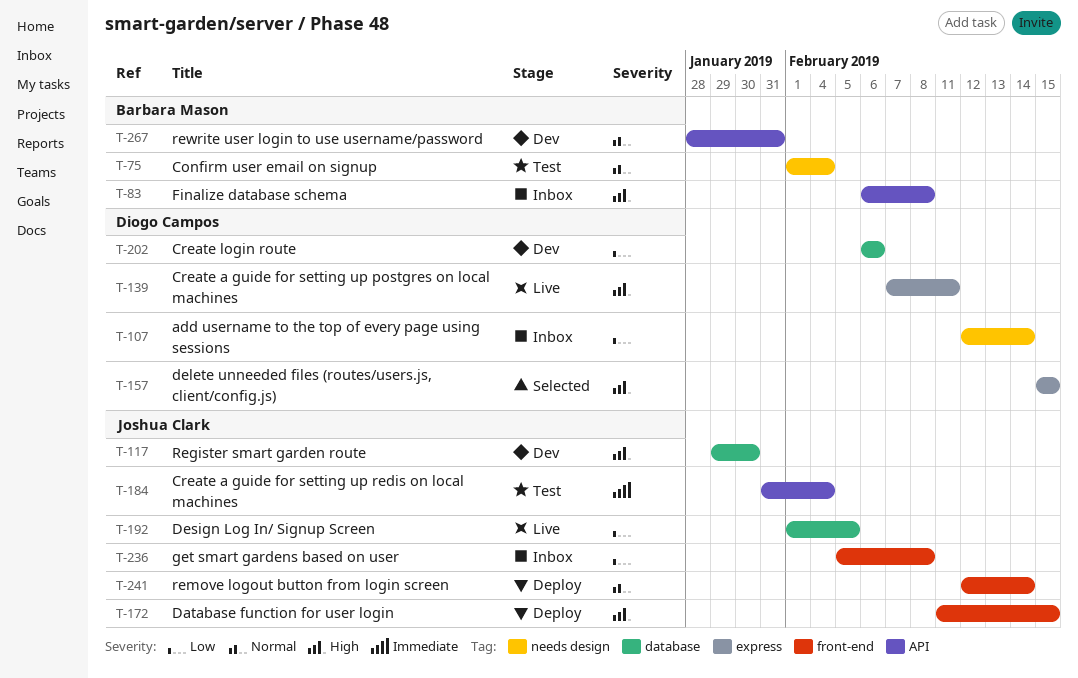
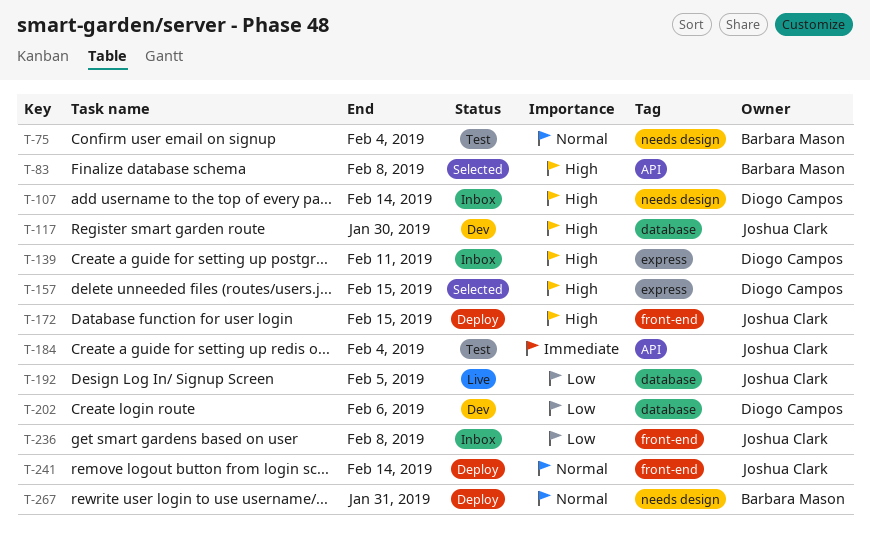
T-83, status: Inbox -> Selected
T-107, priority: Low -> High
T-139, status: Live -> Inbox
T-267, status: Dev -> Deploy
T-267, label: API -> needs design

